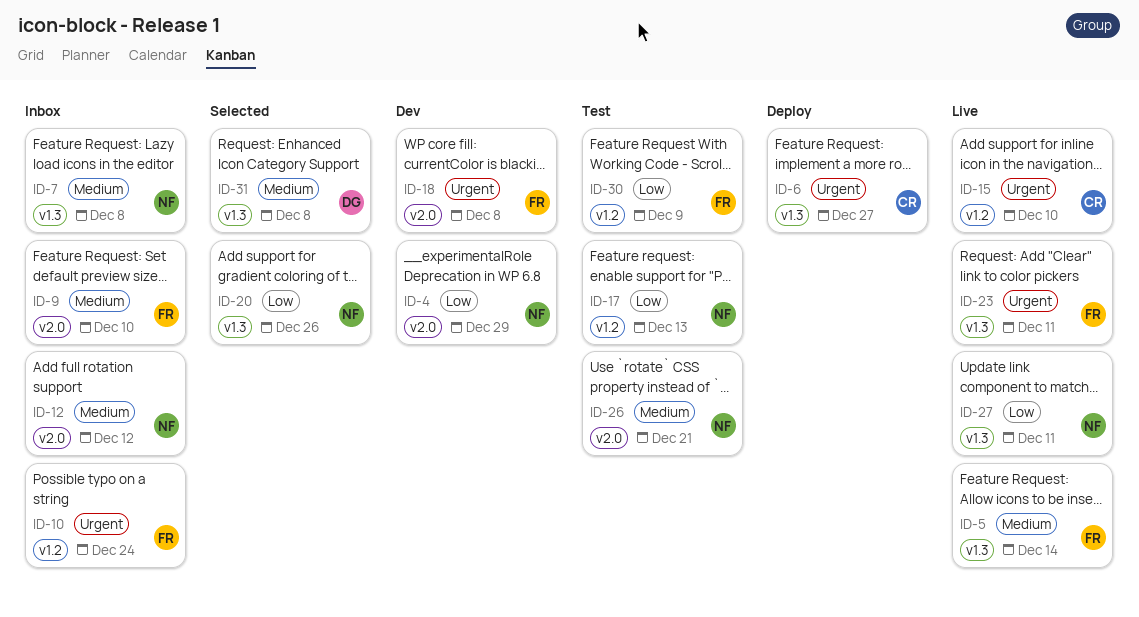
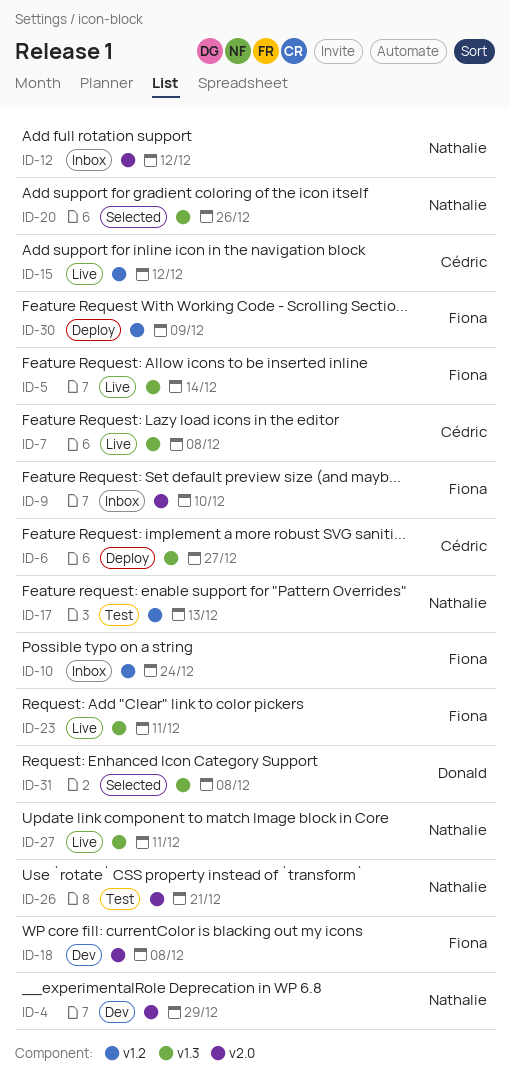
ID-7, status: Inbox -> Live
ID-7, owner: Nathalie -> Cédric
ID-15, due: Dec 10 -> Dec 12
ID-30, status: Test -> Deploy

